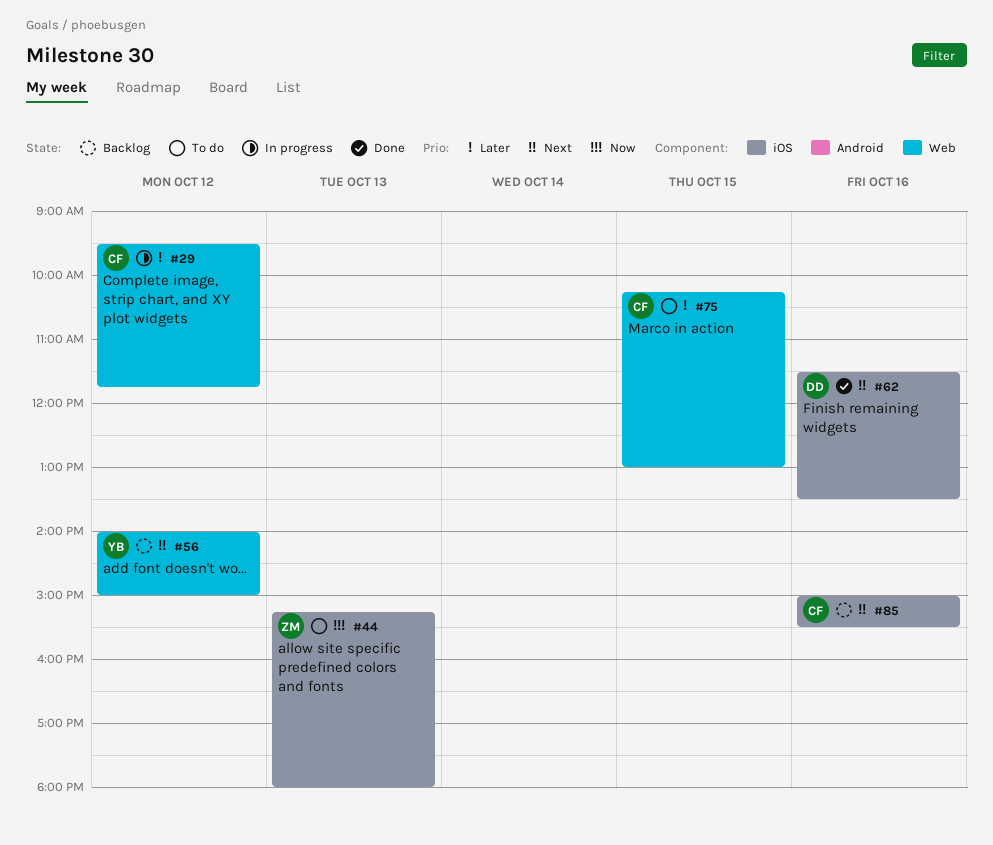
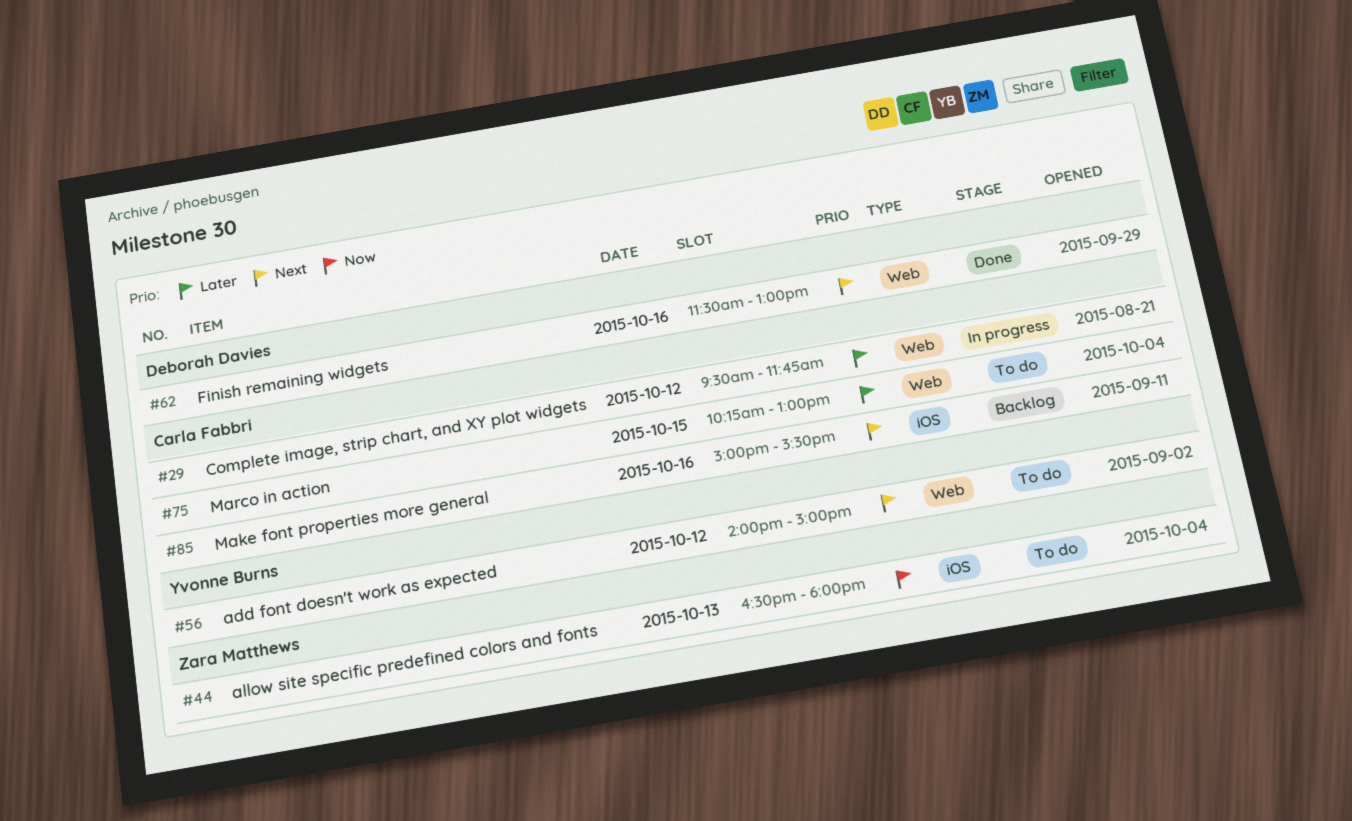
#44, begins: 15:15 -> 16:30
#56, status: Backlog -> To do
#62, label: iOS -> Web
#62, ends: 13:30 -> 13:00

